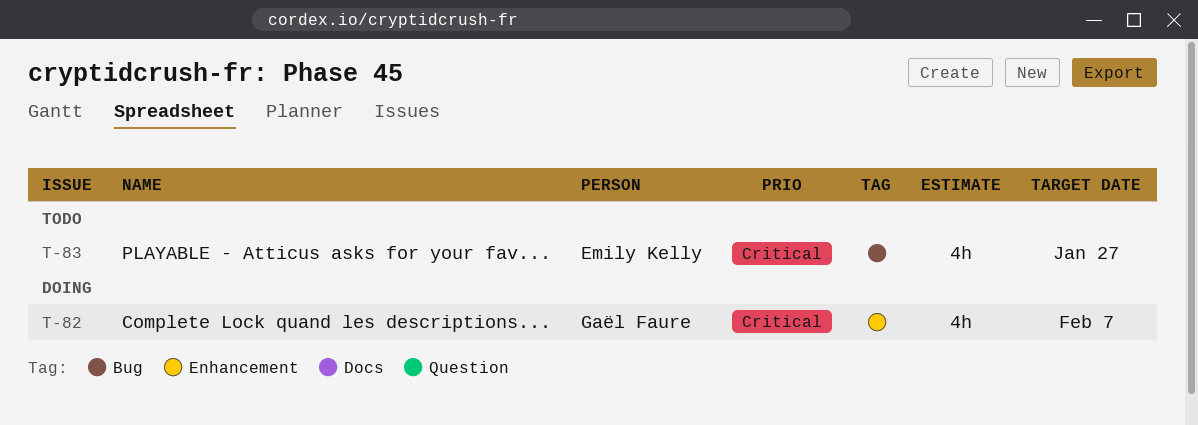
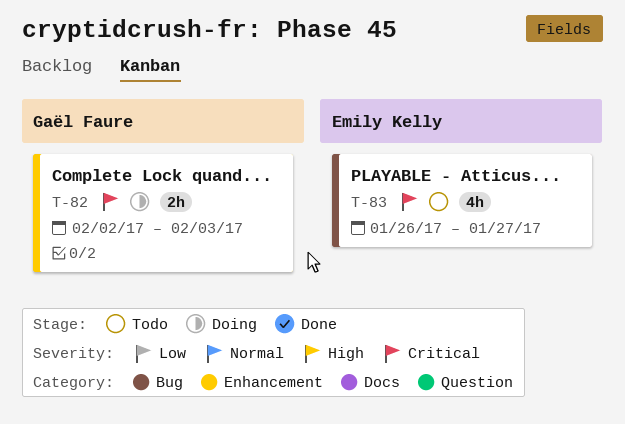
T-82, estimate: 4h -> 2h
T-82, due: Feb 7 -> Feb 3

